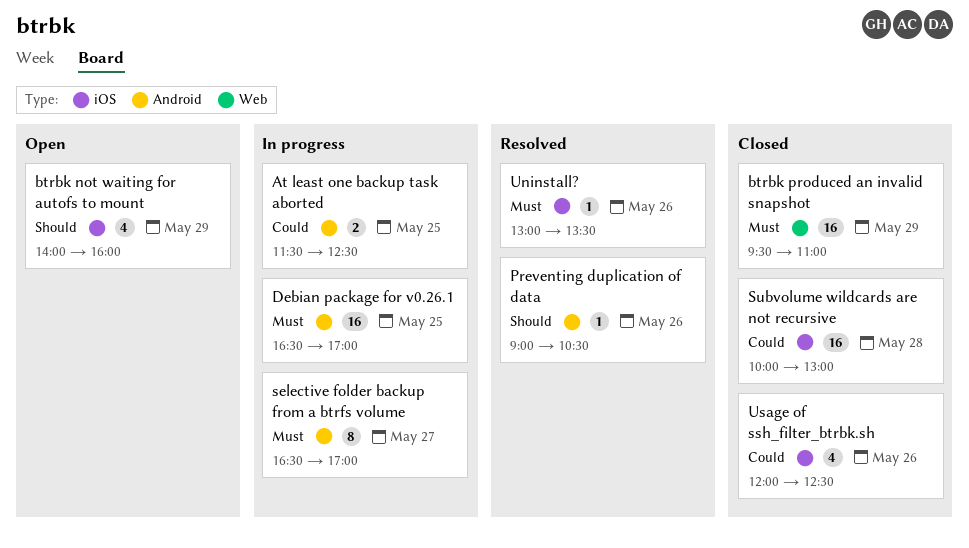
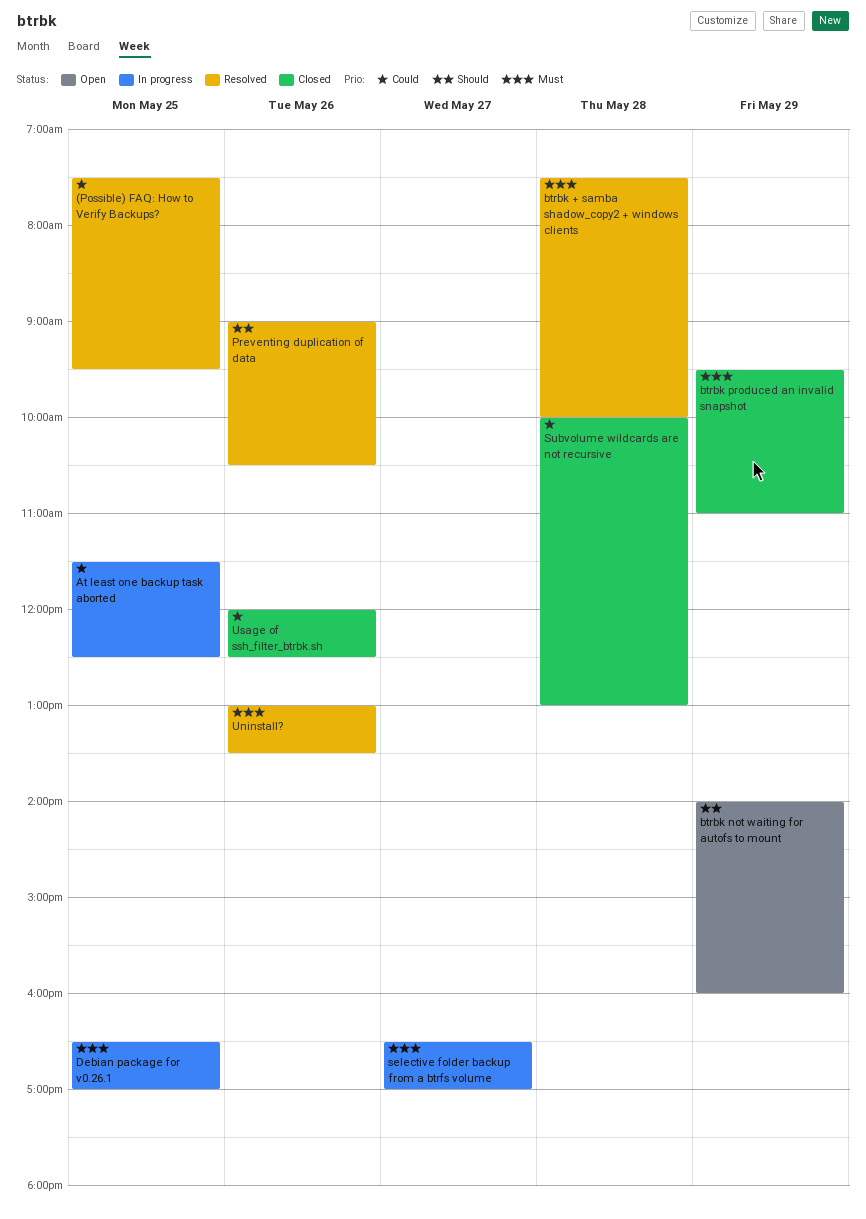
(Possible) FAQ: How to Verify Backups?: none -> present
btrbk + samba shadow_copy2 + windows clients: none -> present

